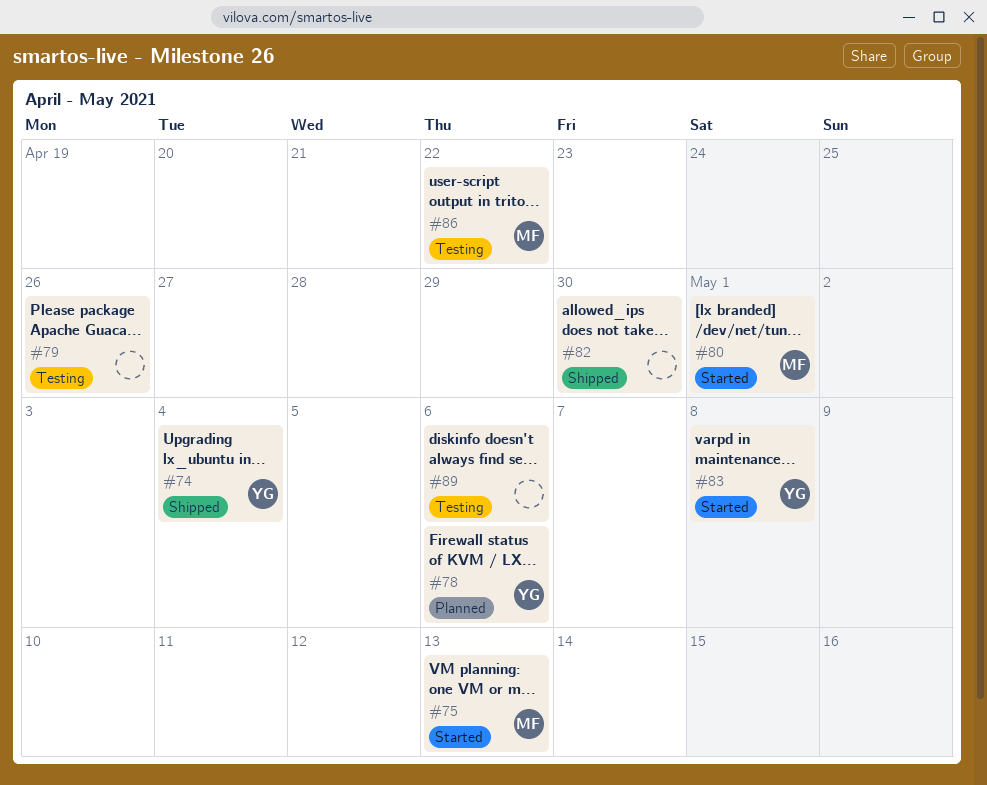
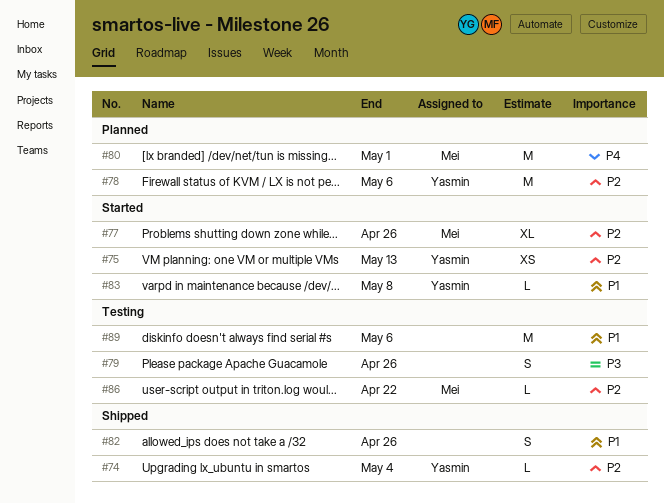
#75, owner: Mei -> Yasmin
#77: none -> present
#80, status: Started -> Planned
#82, due: Apr 30 -> Apr 26

